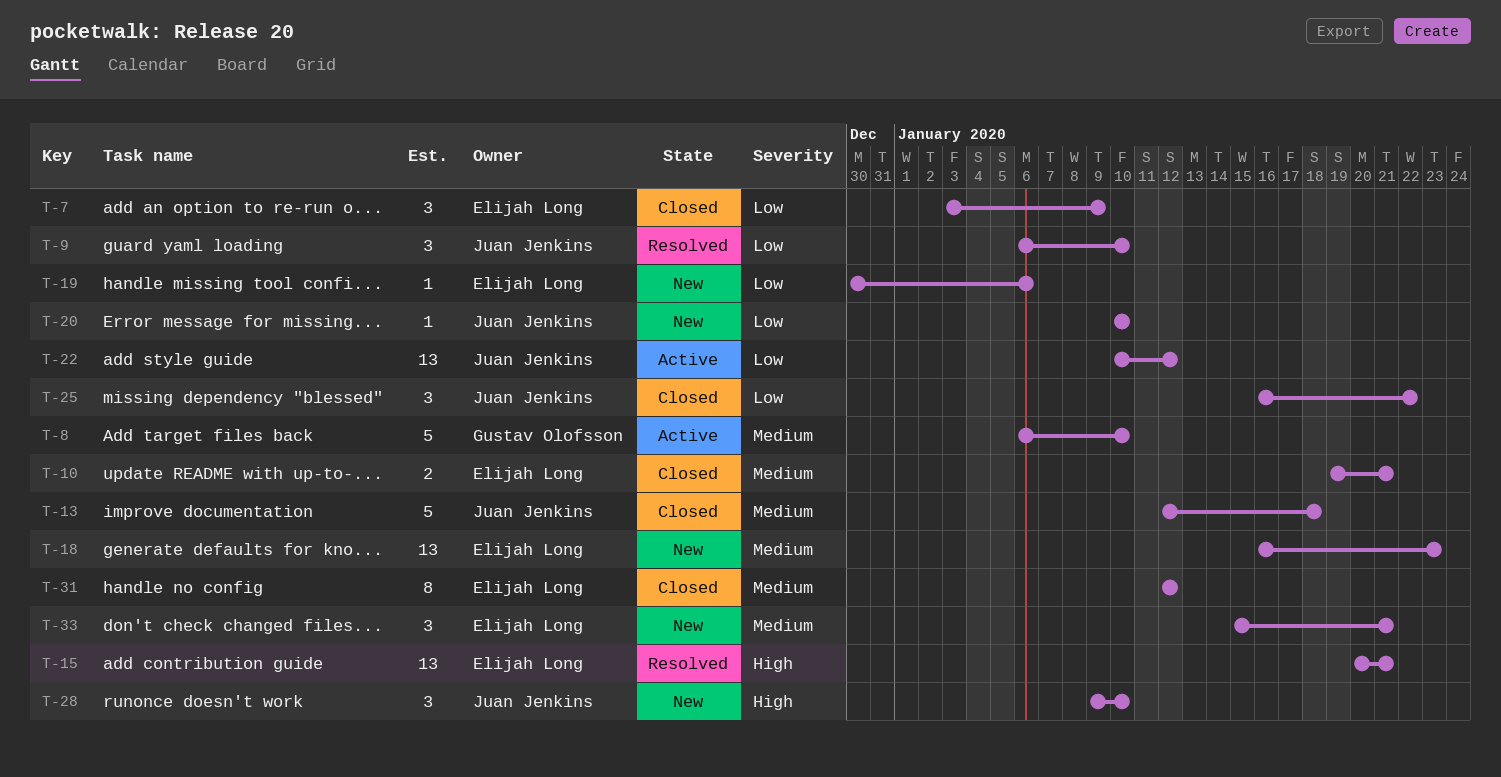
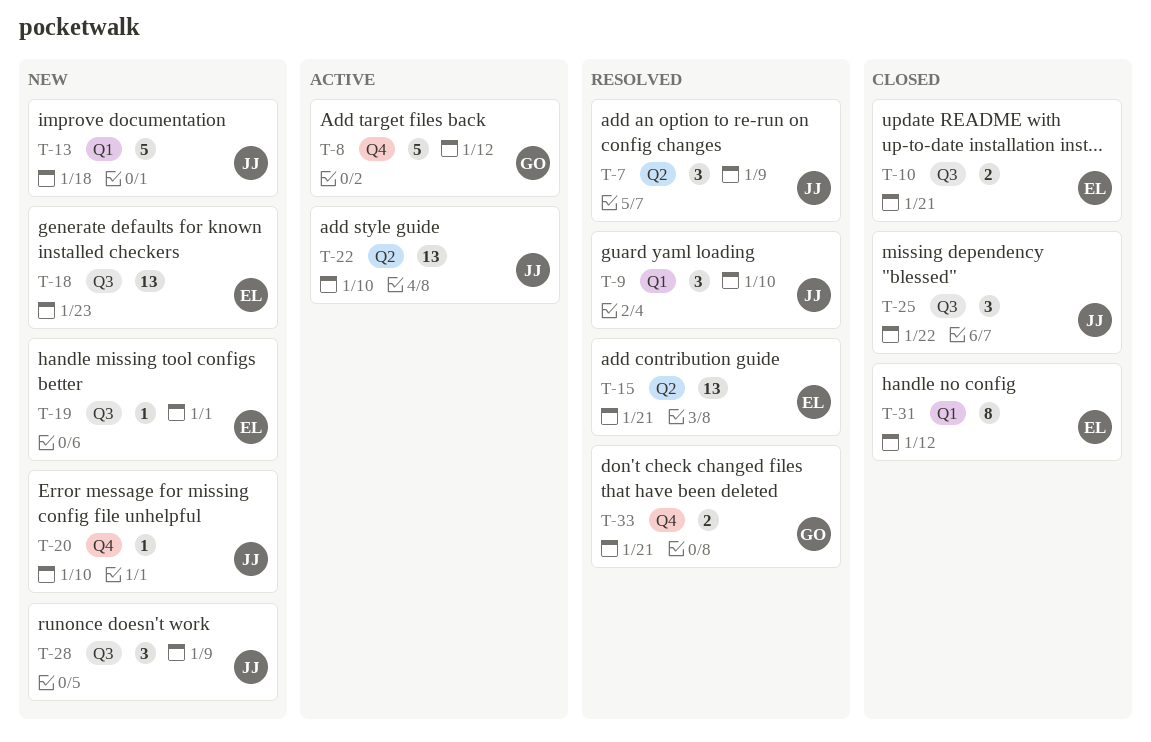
T-7, status: Closed -> Resolved
T-7, owner: Elijah Long -> Juan Jenkins
T-8, due: Jan 10 -> Jan 12
T-13, status: Closed -> New
T-19, due: Jan 6 -> Jan 1
T-22, due: Jan 12 -> Jan 10
T-28, due: Jan 10 -> Jan 9
T-33, status: New -> Resolved
T-33, owner: Elijah Long -> Gustav Olofsson
T-33, estimate: 3 -> 2

